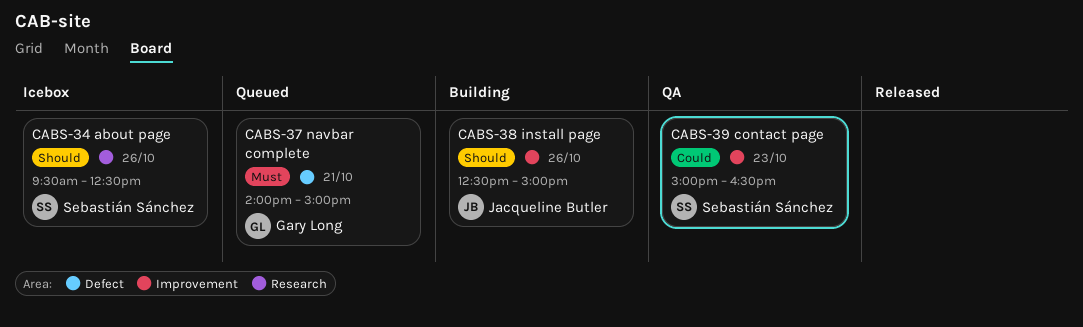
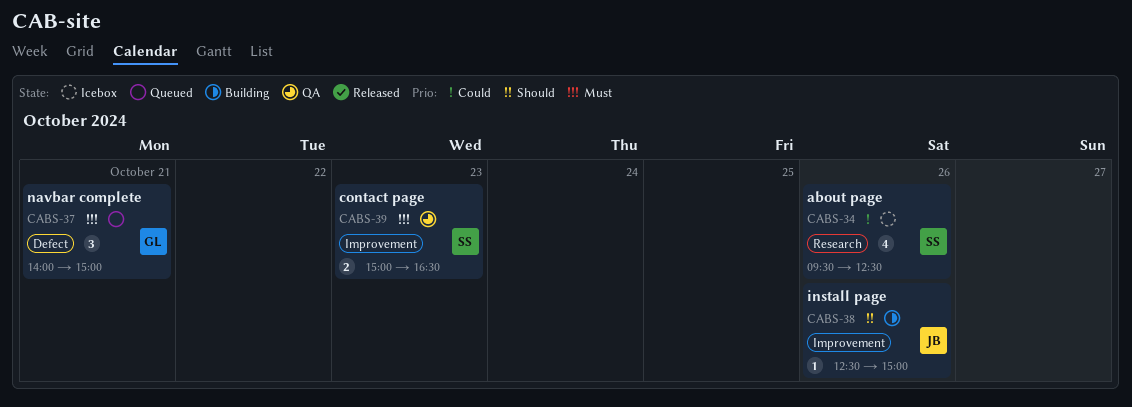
CABS-34, priority: Should -> Could
CABS-39, priority: Could -> Must

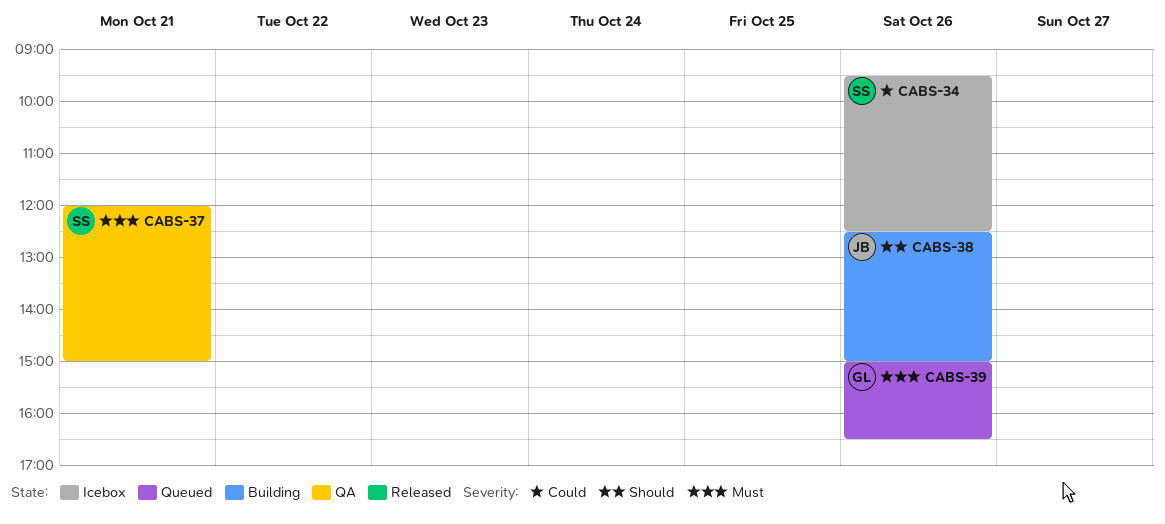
CABS-37, status: Queued -> QA
CABS-37, owner: GL -> SS
CABS-37, begins: 14:00 -> 12:00
CABS-39, status: QA -> Queued
CABS-39, owner: SS -> GL
CABS-39, day: Oct 23 -> Oct 26

